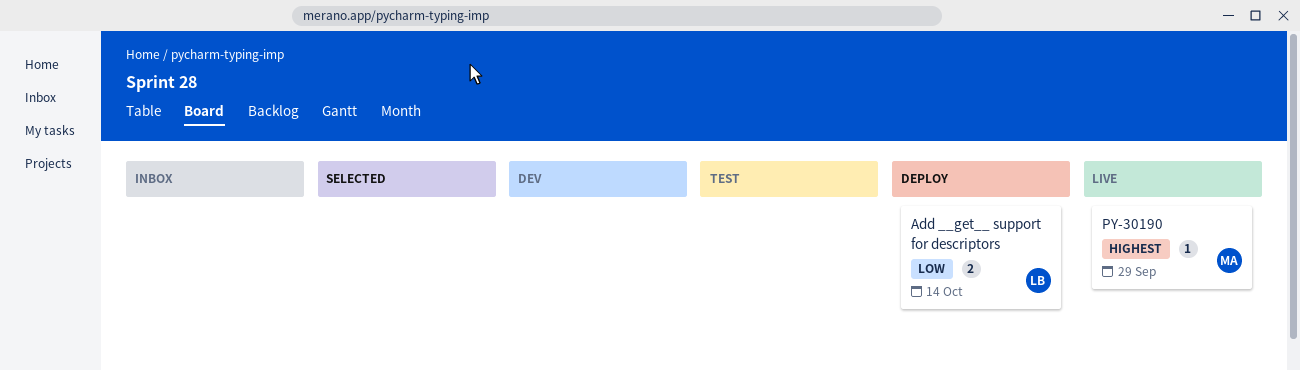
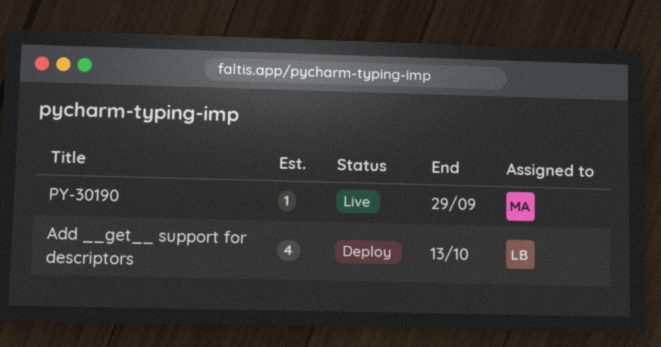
Add __get__ support for descriptors, estimate: 2 -> 4
Add __get__ support for descriptors, due: Oct 14 -> Oct 13

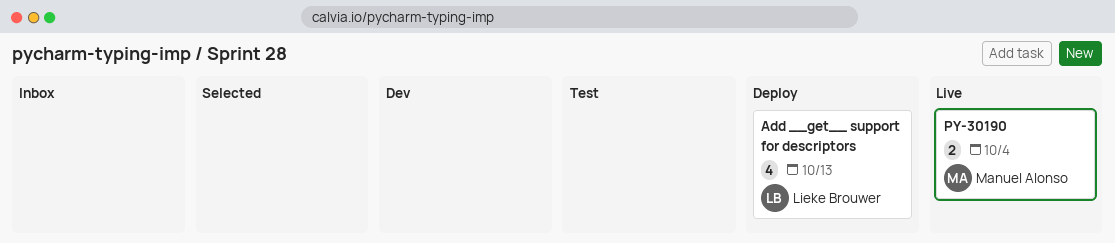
PY-30190, estimate: 1 -> 2
PY-30190, due: Sep 29 -> Oct 4

